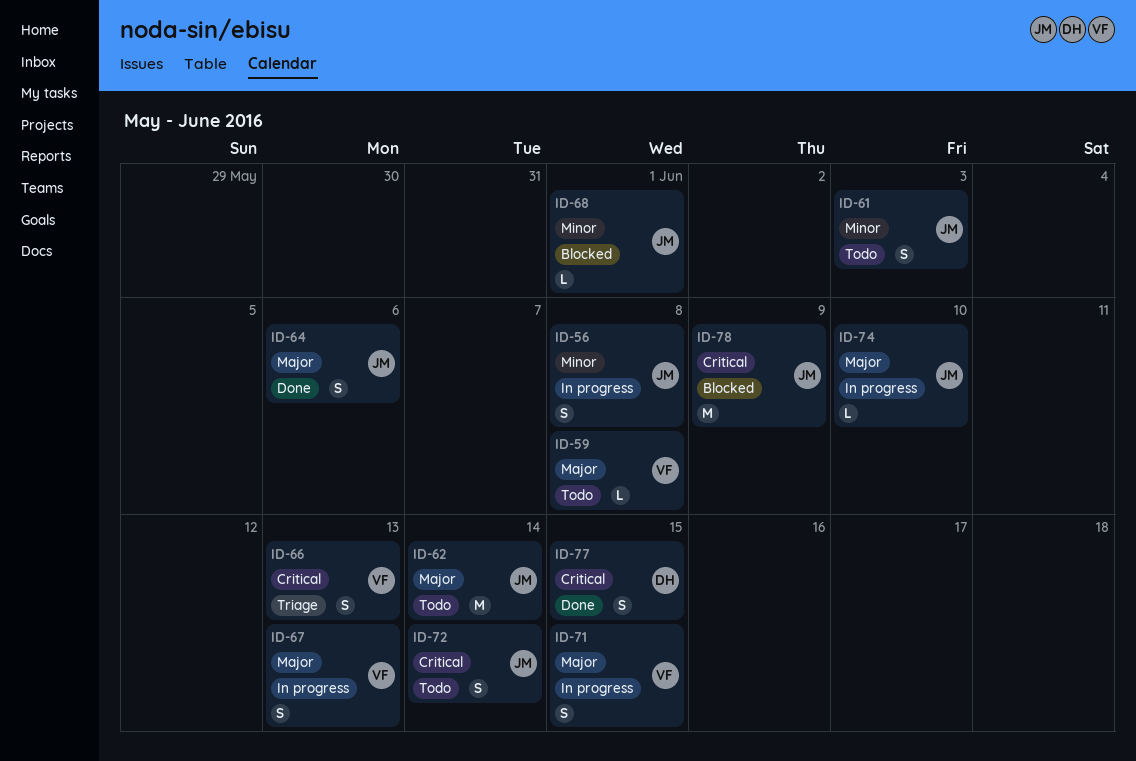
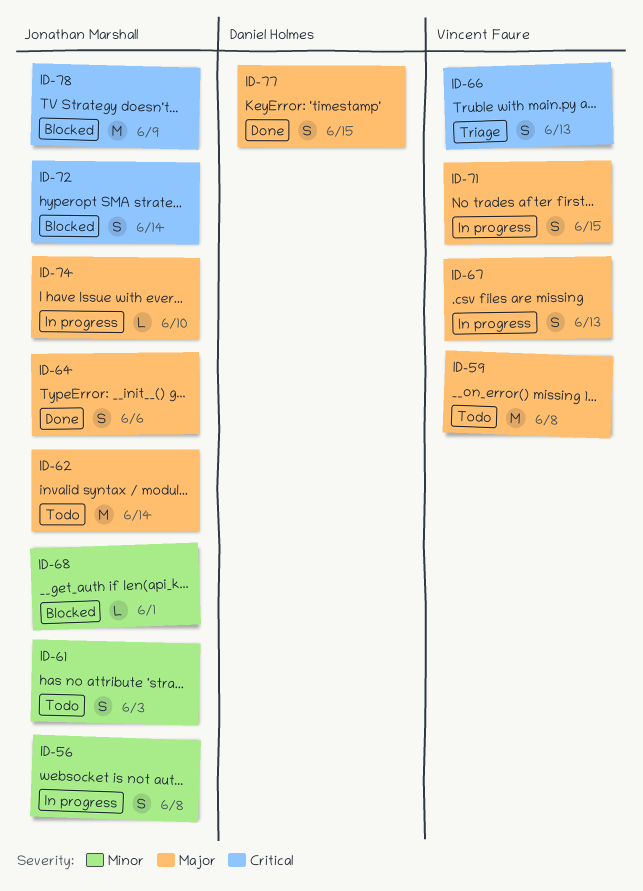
ID-59, estimate: L -> M
ID-72, status: Todo -> Blocked
ID-77, priority: Critical -> Major

